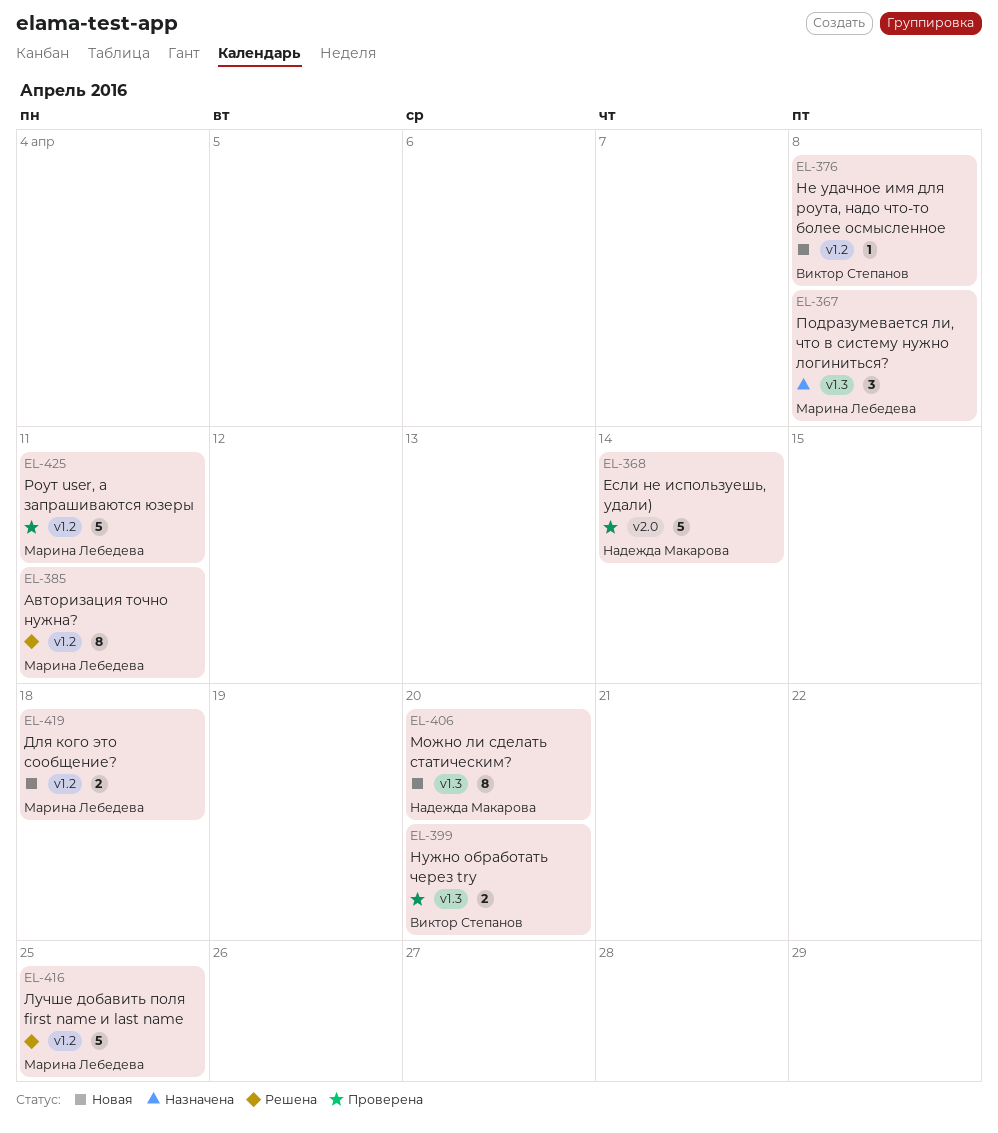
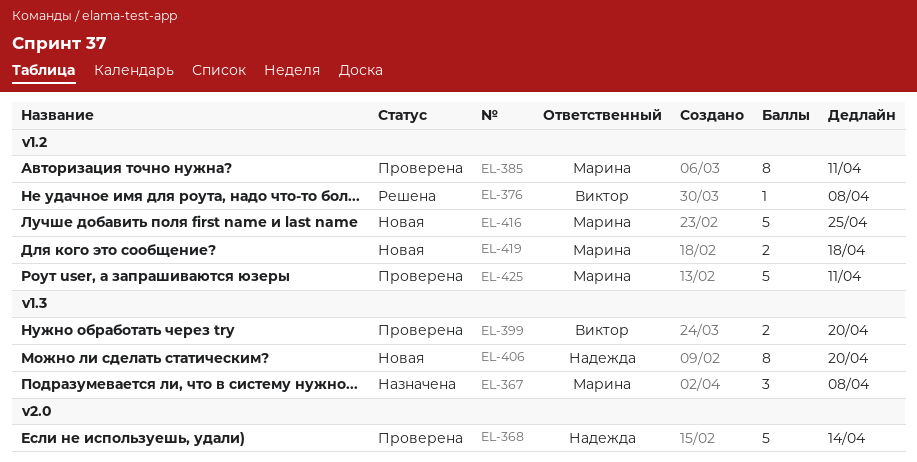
EL-376, status: Новая -> Решена
EL-385, status: Решена -> Проверена
EL-416, status: Решена -> Новая

